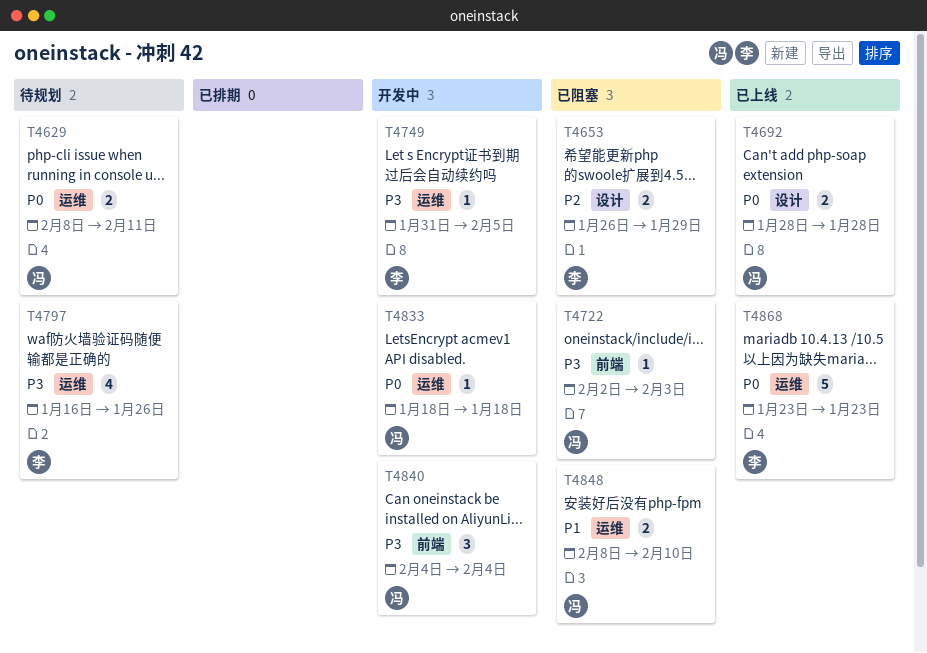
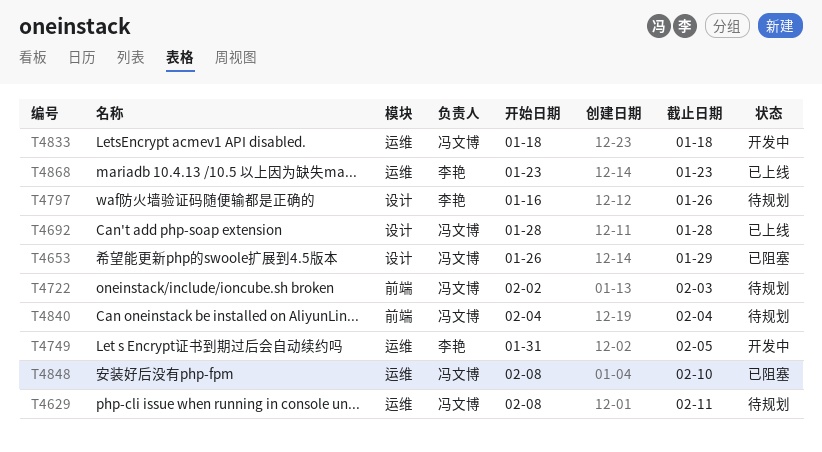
T4653, owner: 李艳 -> 冯文博
T4722, status: 已阻塞 -> 待规划
T4797, label: 运维 -> 设计
T4840, status: 开发中 -> 待规划

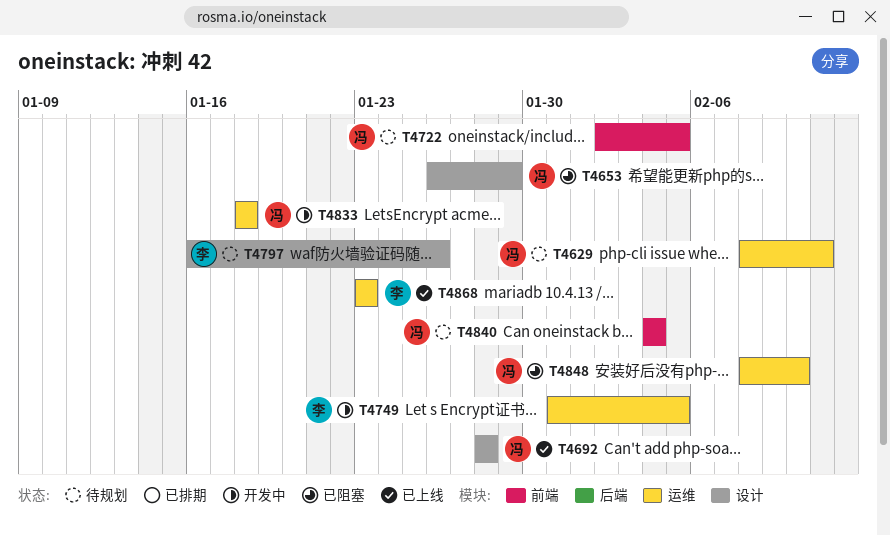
T4722, due: Feb 3 -> Feb 5

